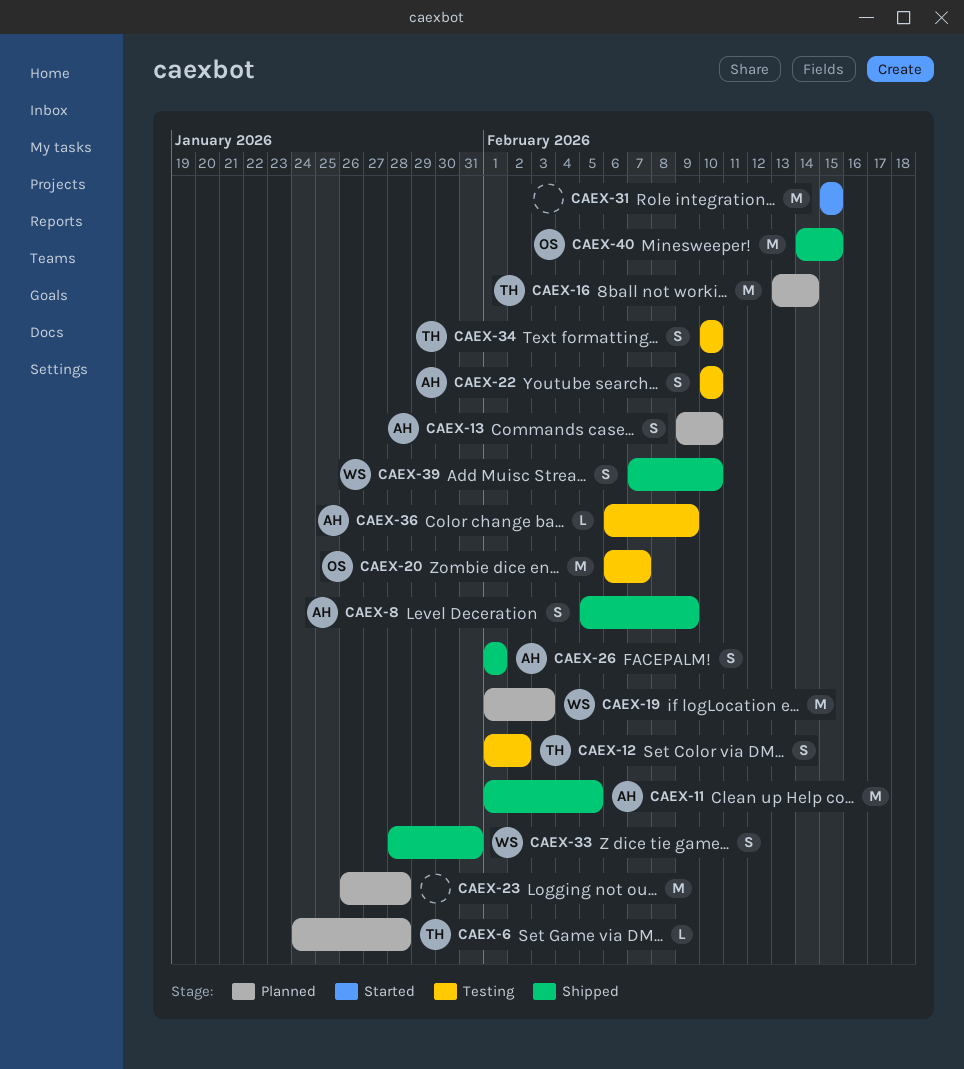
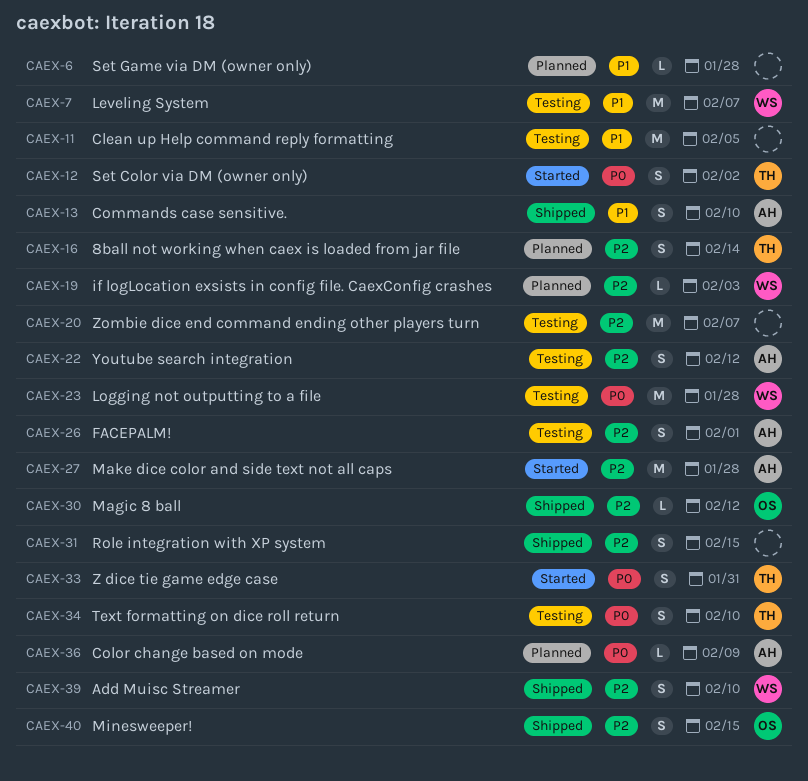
CAEX-6, owner: TH -> none
CAEX-7: none -> present
CAEX-8: present -> none
CAEX-11, status: Shipped -> Testing
CAEX-11, owner: AH -> none
CAEX-12, status: Testing -> Started
CAEX-13, status: Planned -> Shipped
CAEX-16, estimate: M -> S
CAEX-19, estimate: M -> L
CAEX-20, owner: OS -> none
CAEX-22, due: Feb 10 -> Feb 12
CAEX-23, status: Planned -> Testing
CAEX-23, owner: none -> WS
CAEX-26, status: Shipped -> Testing
CAEX-27: none -> present
CAEX-30: none -> present
CAEX-31, status: Started -> Shipped
CAEX-31, estimate: M -> S
CAEX-33, status: Shipped -> Started
CAEX-33, owner: WS -> TH
CAEX-36, status: Testing -> Planned
CAEX-40, estimate: M -> S

